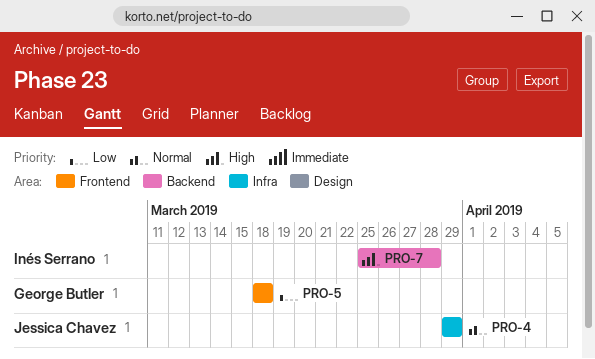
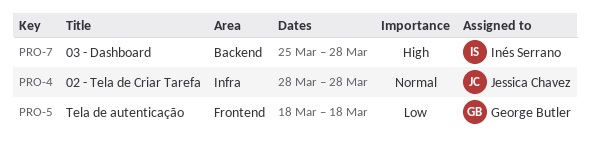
PRO-4, start: Mar 29 -> Mar 28
PRO-4, due: Mar 29 -> Mar 28

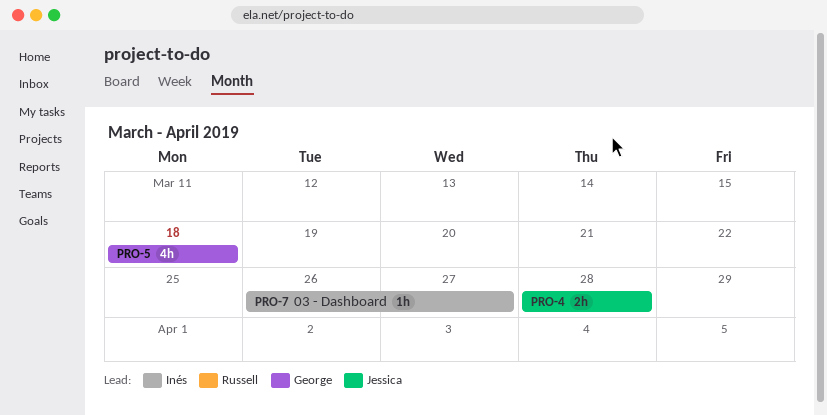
PRO-7, start: Mar 25 -> Mar 26
PRO-7, due: Mar 28 -> Mar 27

